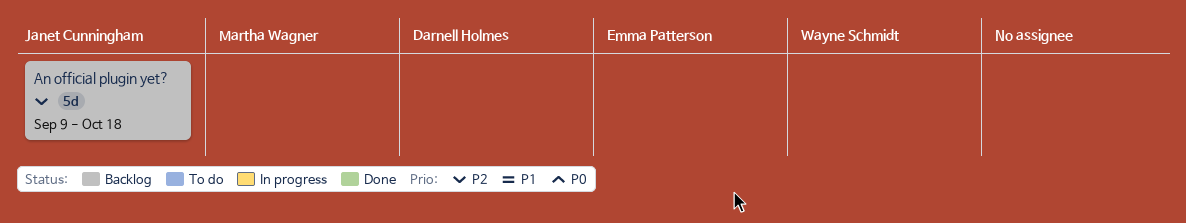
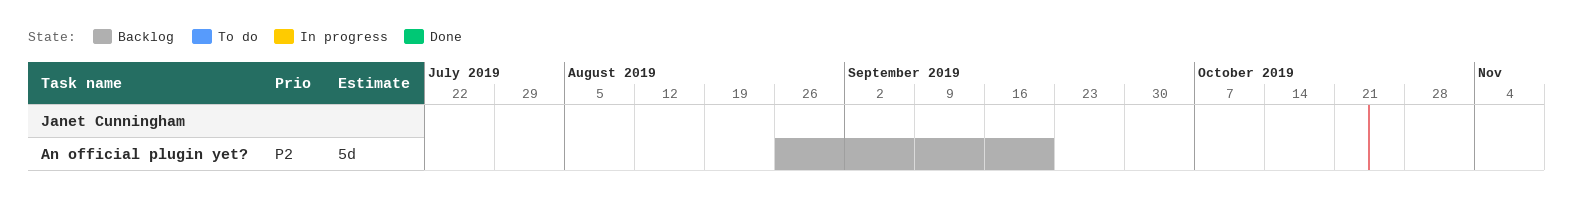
An official plugin yet?, start: Sep 9 -> Aug 26
An official plugin yet?, due: Oct 18 -> Sep 20

